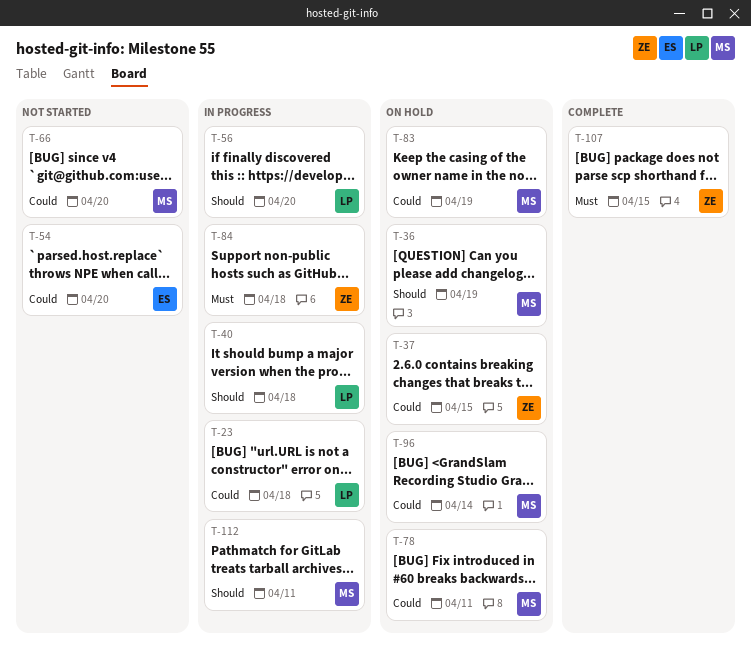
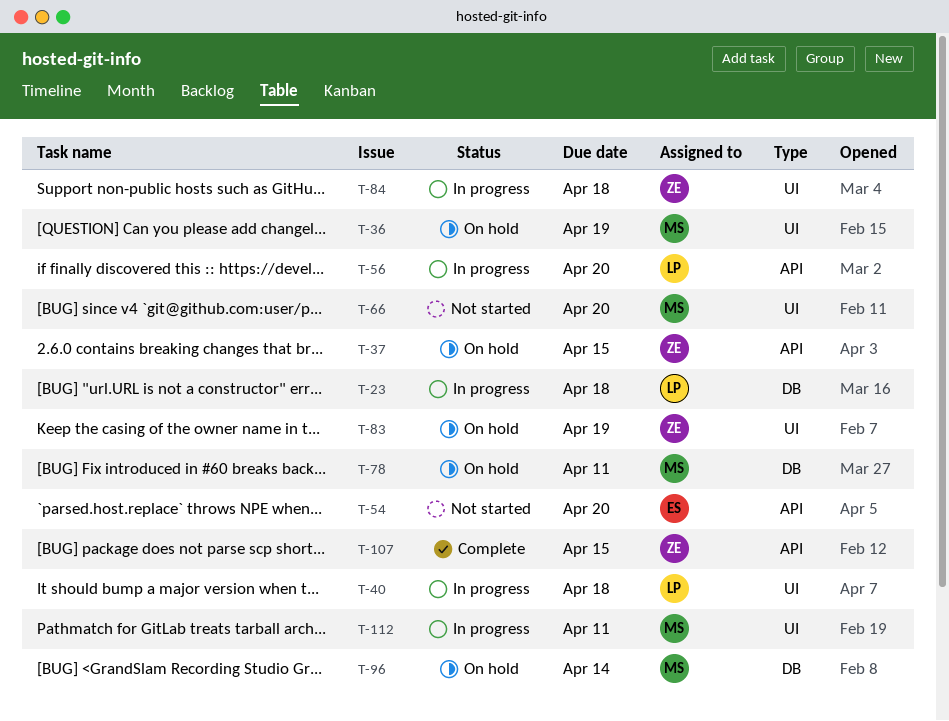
T-83, owner: MS -> ZE

